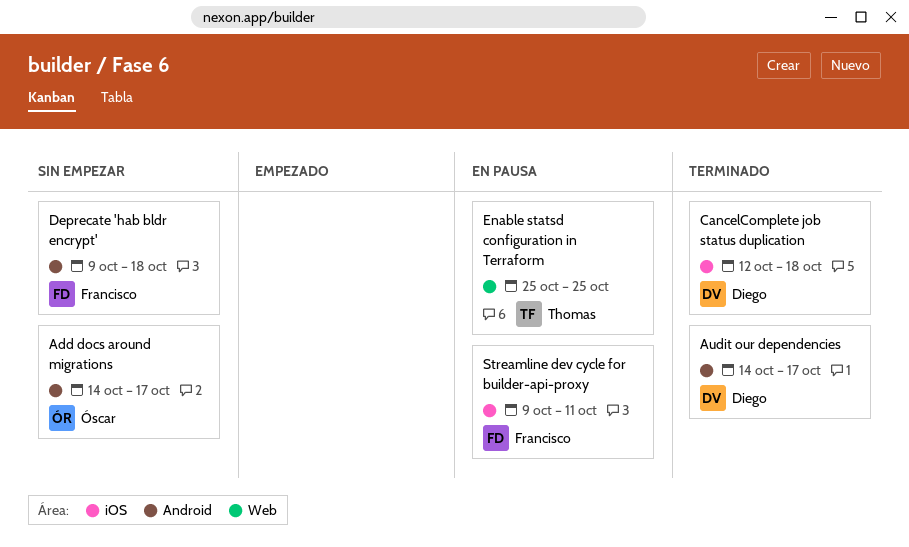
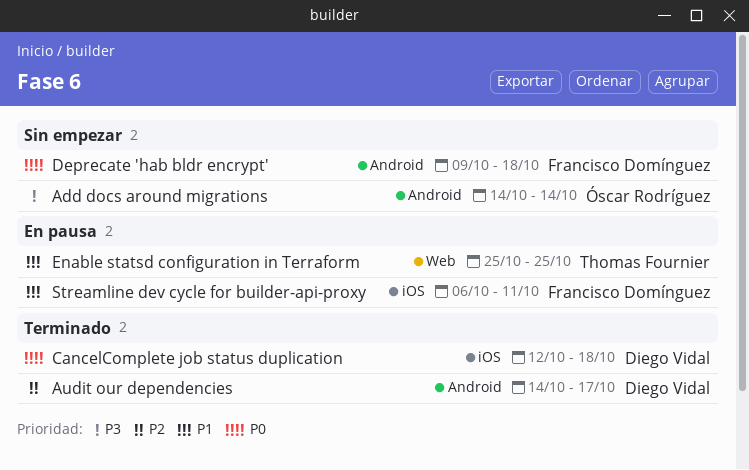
Add docs around migrations, due: Oct 17 -> Oct 14
Streamline dev cycle for builder-api-proxy, start: Oct 9 -> Oct 6

